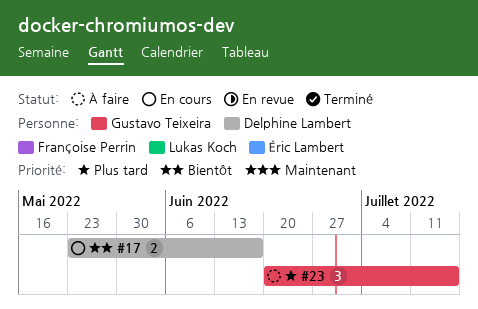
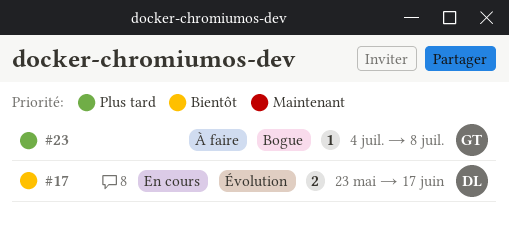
#23, estimate: 3 -> 1
#23, start: Jun 20 -> Jul 4
#23, due: Jul 15 -> Jul 8

